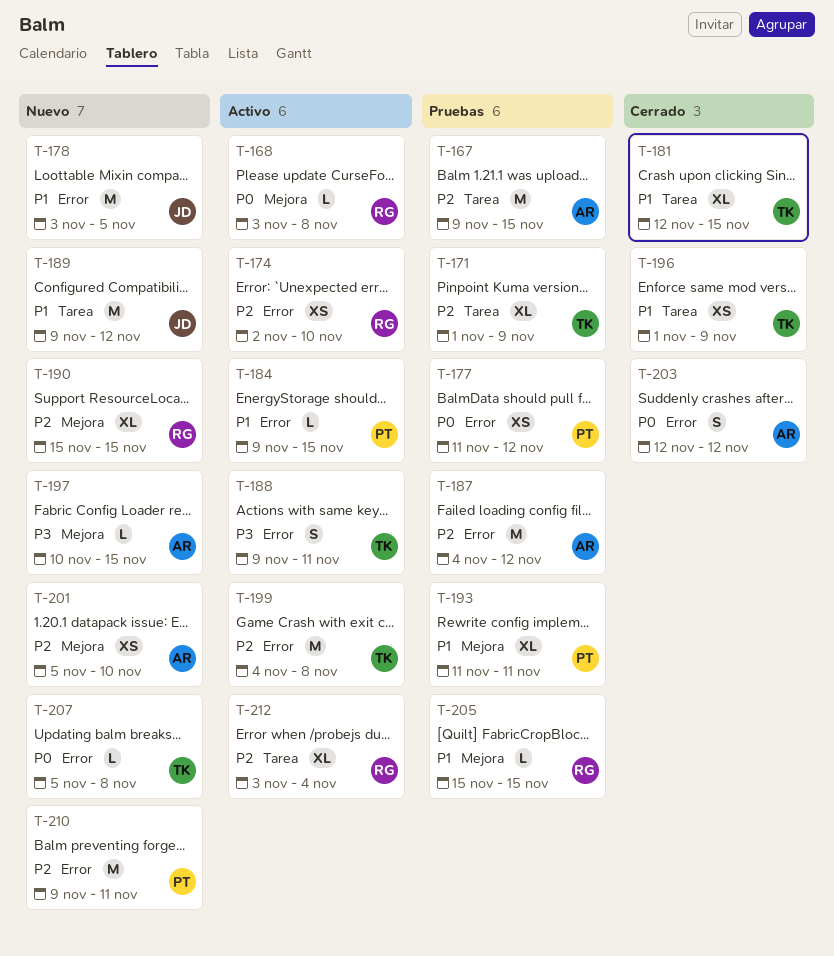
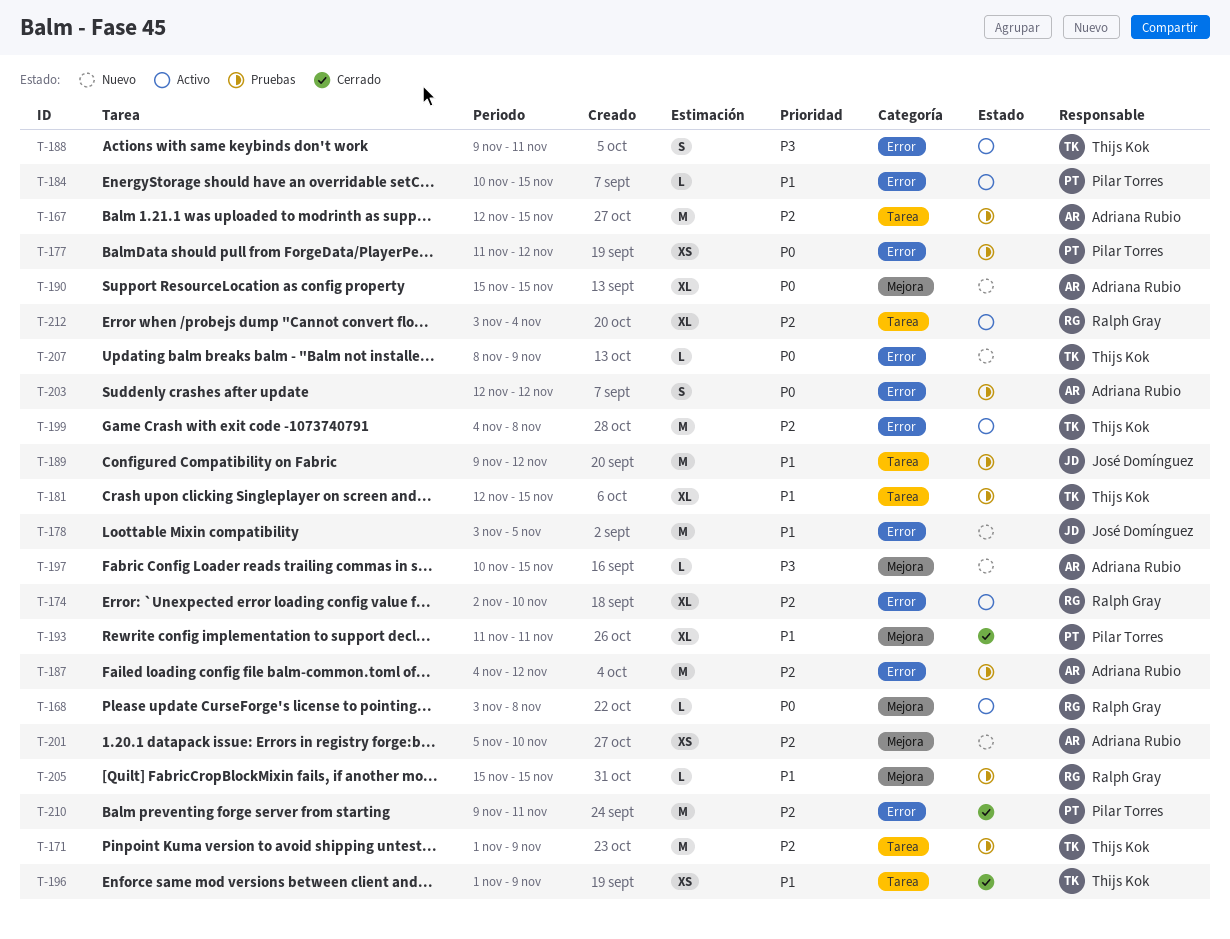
T-167, start: Nov 9 -> Nov 12
T-171, estimate: XL -> M
T-174, estimate: XS -> XL
T-181, status: Cerrado -> Pruebas
T-184, start: Nov 9 -> Nov 10
T-189, status: Nuevo -> Pruebas
T-190, owner: Ralph Gray -> Adriana Rubio
T-190, priority: P2 -> P0
T-193, status: Pruebas -> Cerrado
T-203, status: Cerrado -> Pruebas
T-207, start: Nov 5 -> Nov 8
T-207, due: Nov 8 -> Nov 9
T-210, status: Nuevo -> Cerrado

